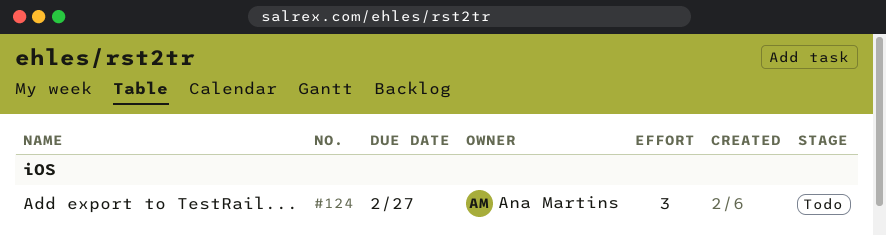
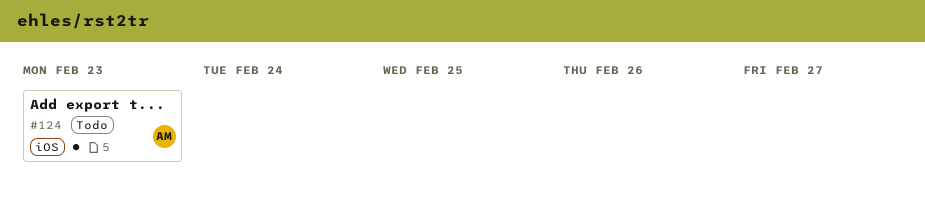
#124, estimate: 3 -> 1
#124, due: Feb 27 -> Feb 23

